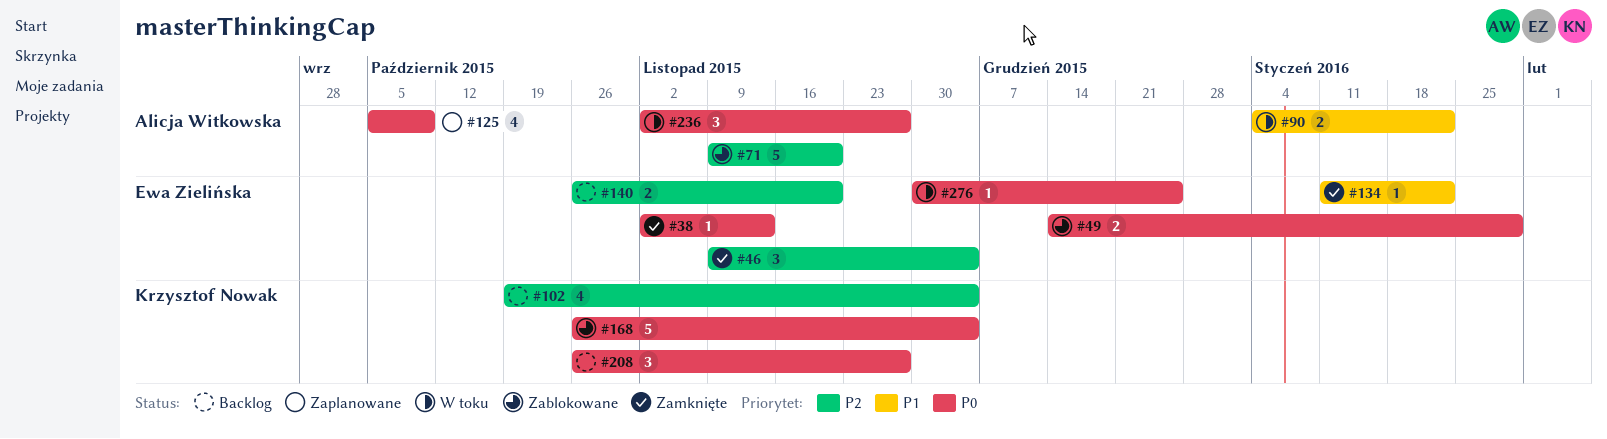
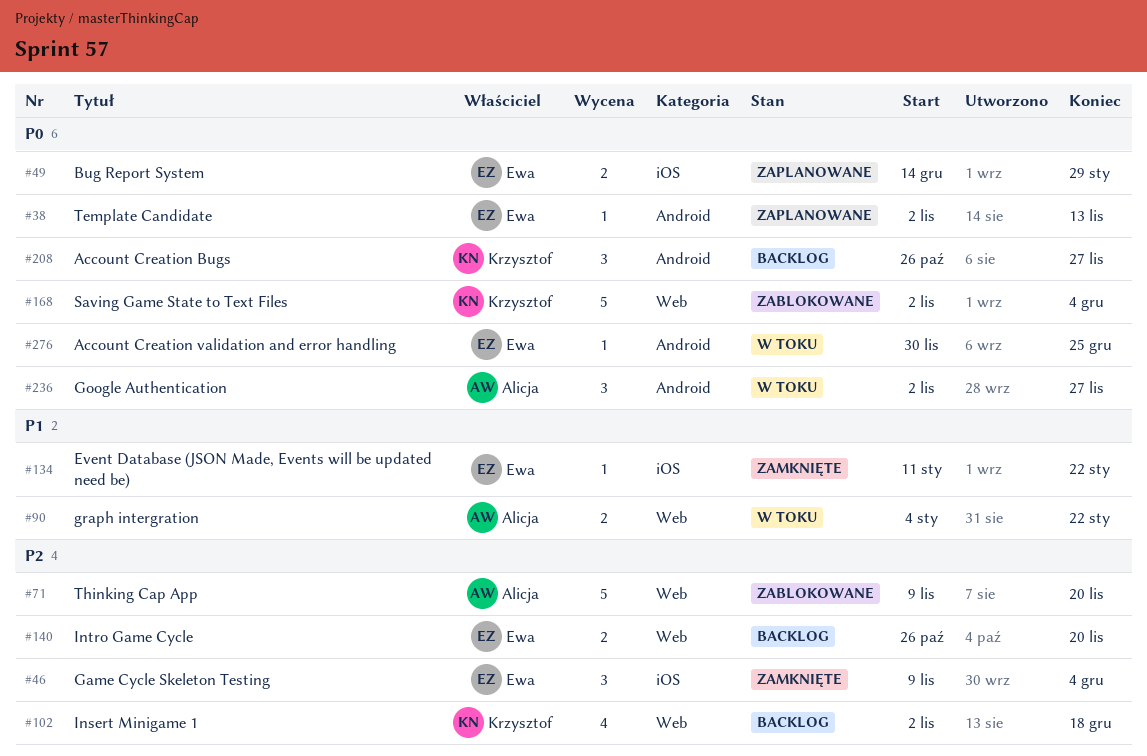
#38, status: Zamknięte -> Zaplanowane
#49, status: Zablokowane -> Zaplanowane
#102, start: Oct 19 -> Nov 2
#102, due: Dec 4 -> Dec 18
#125: present -> none
#168, start: Oct 26 -> Nov 2

